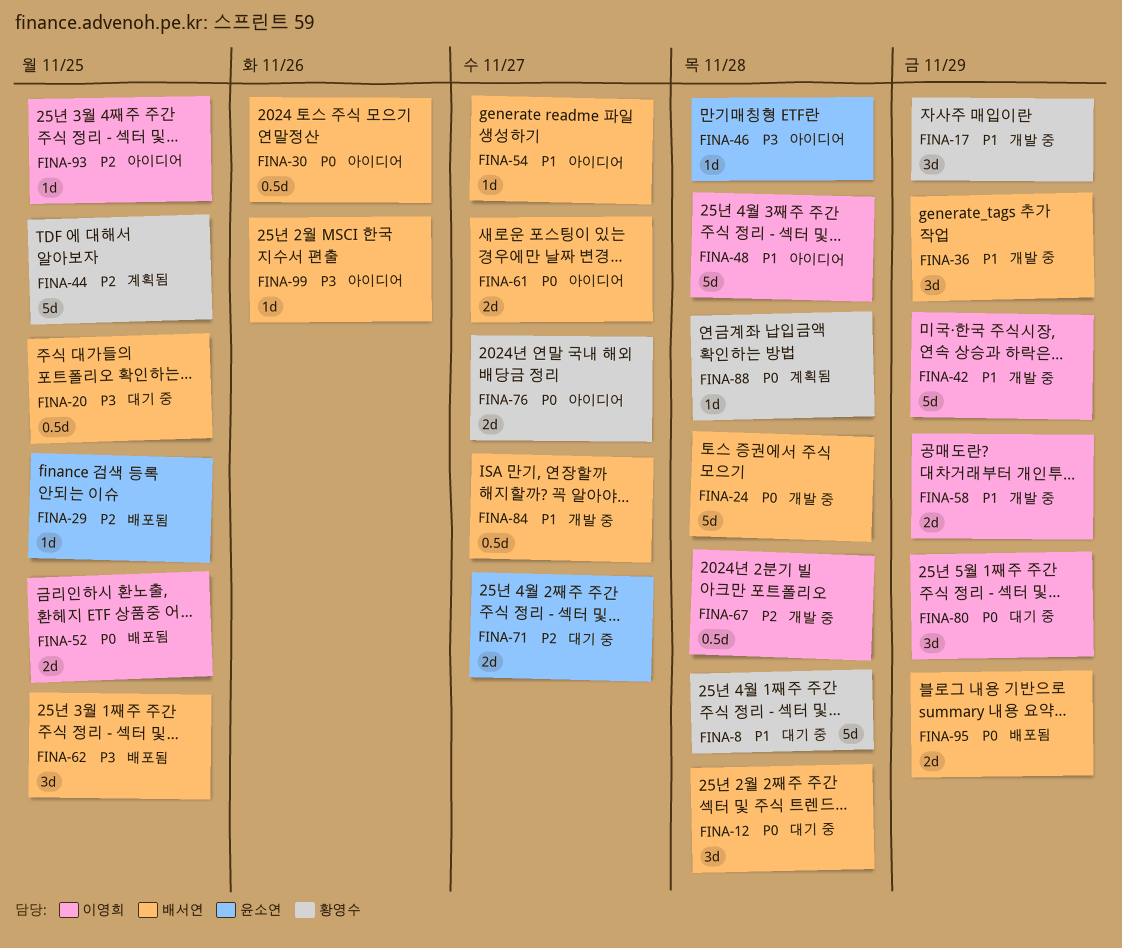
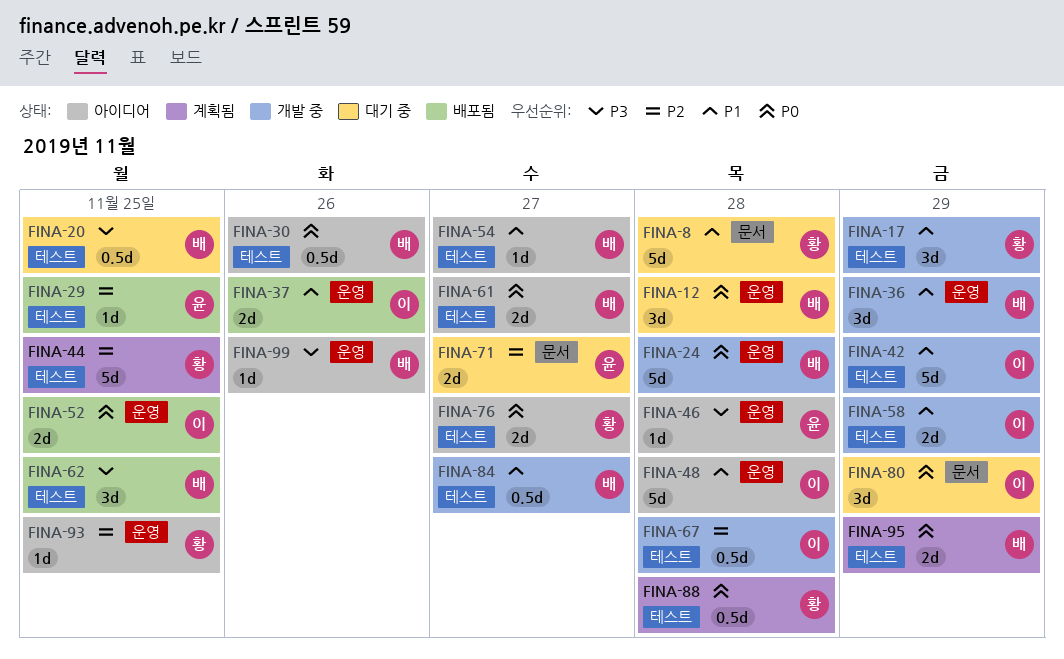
FINA-37: none -> present
FINA-88, estimate: 1d -> 0.5d
FINA-93, owner: 이영희 -> 황영수
FINA-95, status: 배포됨 -> 계획됨

